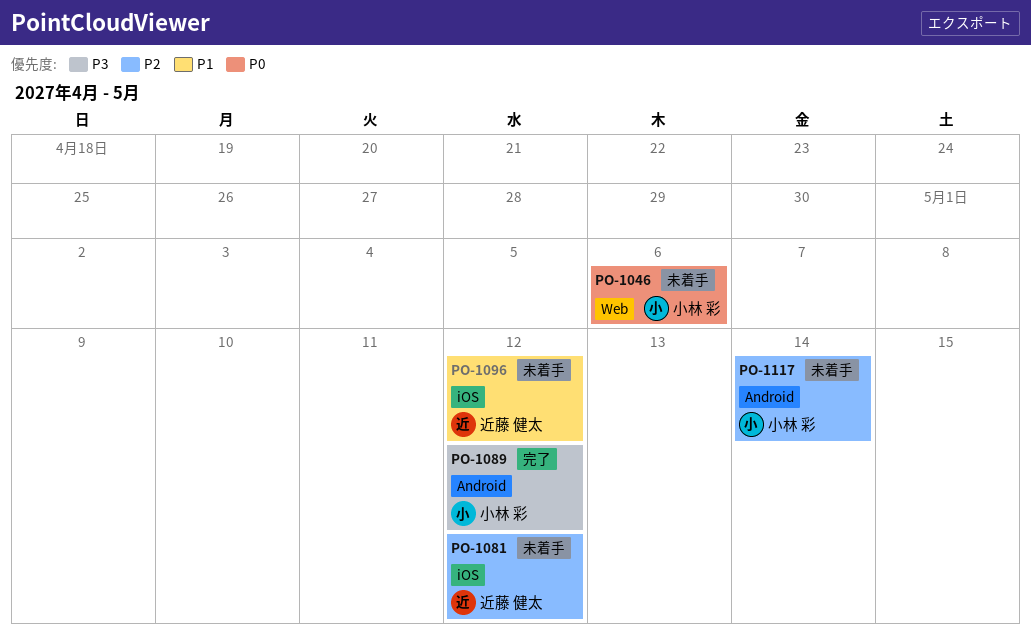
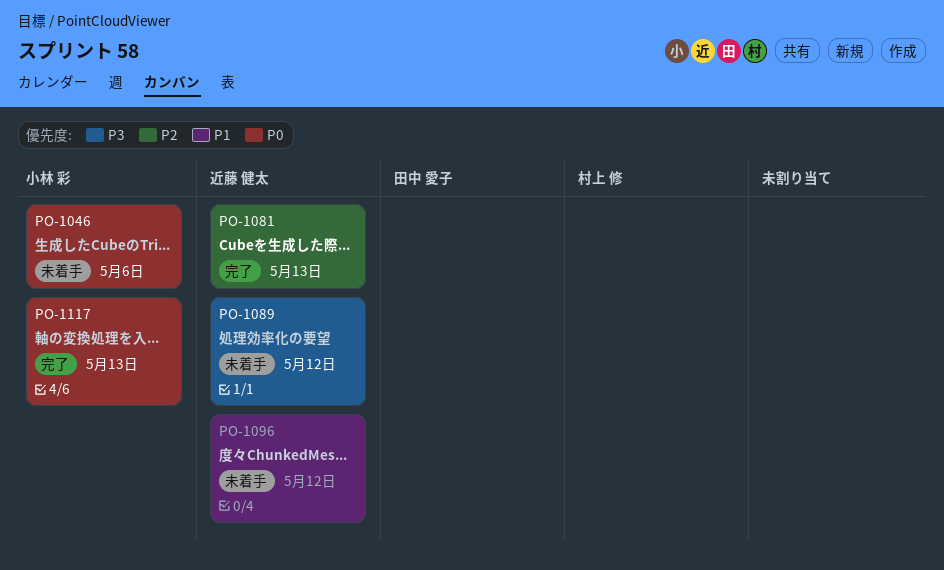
PO-1081, status: 未着手 -> 完了
PO-1081, due: May 12 -> May 13
PO-1089, status: 完了 -> 未着手
PO-1089, owner: 小林 彩 -> 近藤 健太
PO-1117, status: 未着手 -> 完了
PO-1117, priority: P2 -> P0
PO-1117, due: May 14 -> May 13

